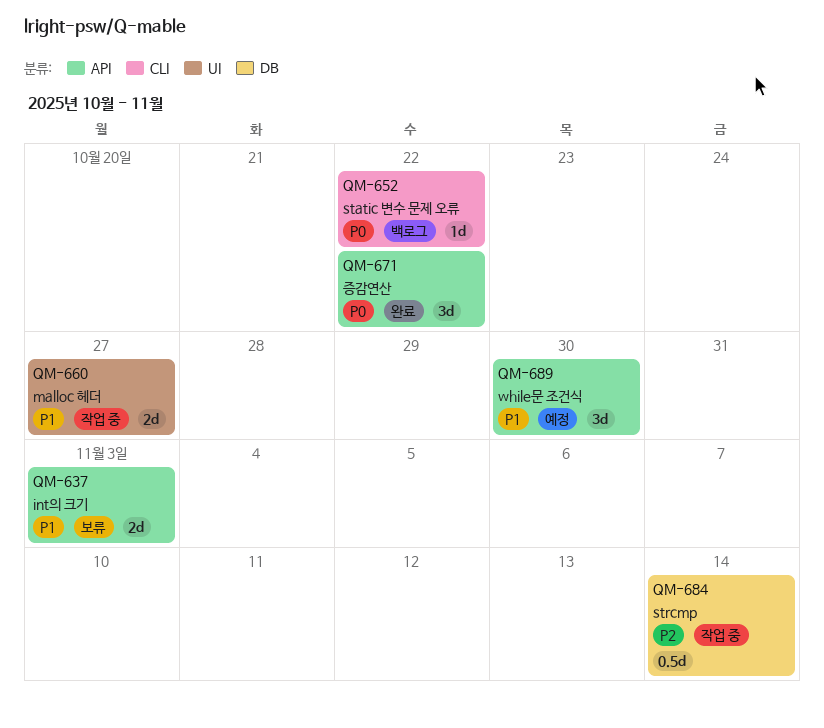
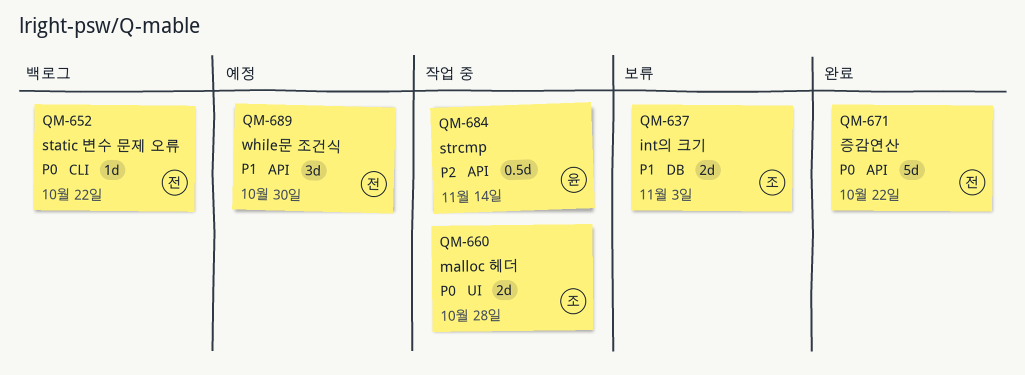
QM-637, label: API -> DB
QM-660, priority: P1 -> P0
QM-660, due: Oct 27 -> Oct 28
QM-671, estimate: 3d -> 5d
QM-684, label: DB -> API

